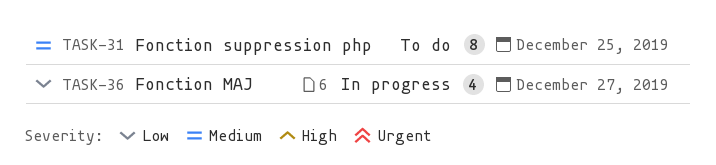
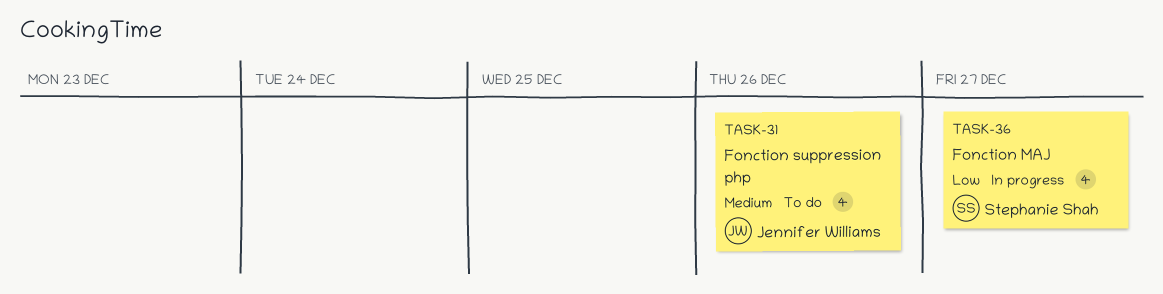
TASK-31, estimate: 8 -> 4
TASK-31, due: Dec 25 -> Dec 26

